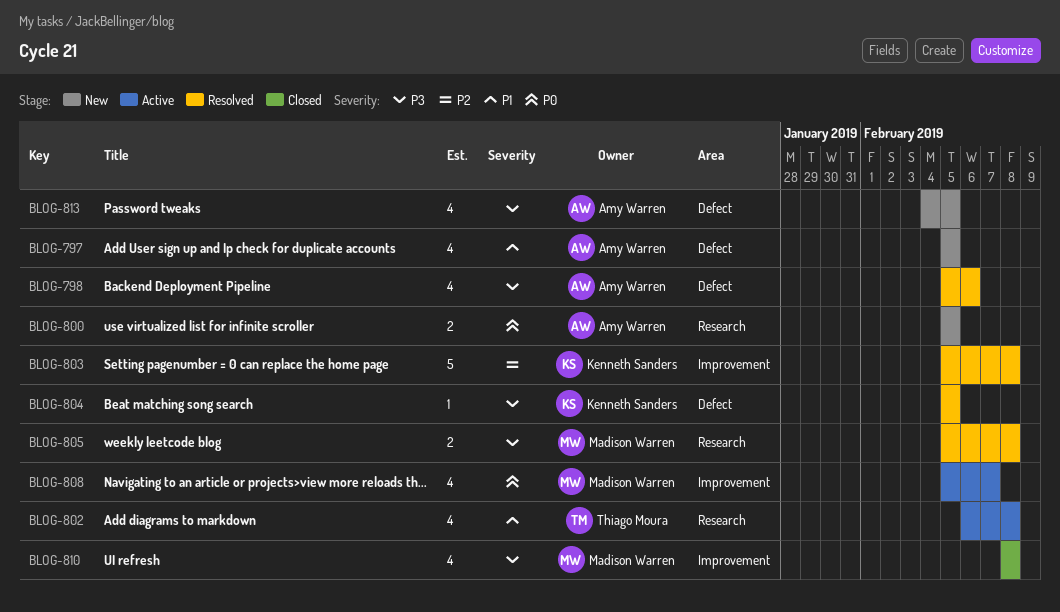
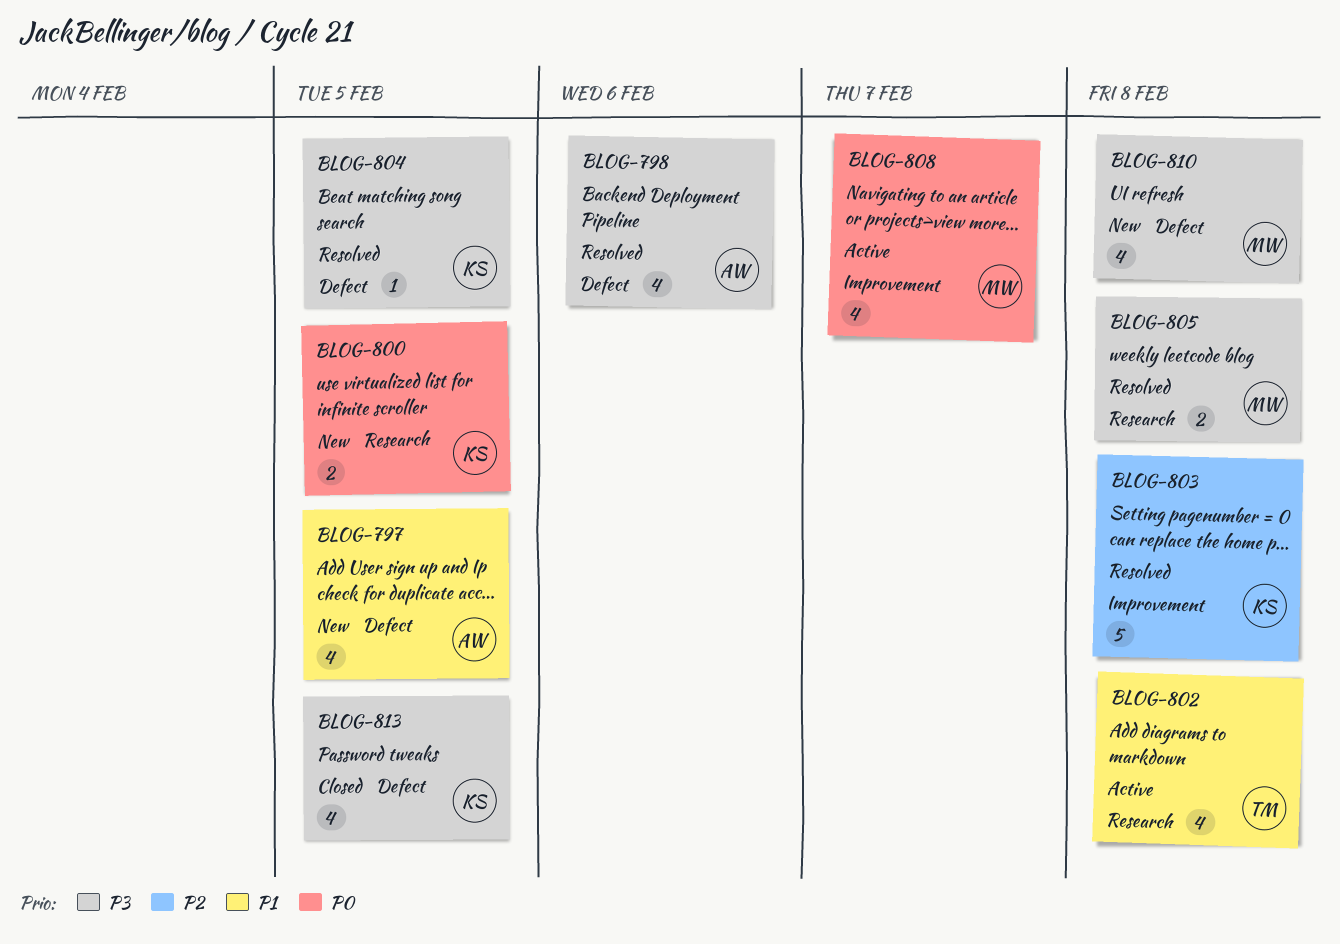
BLOG-800, owner: Amy Warren -> Kenneth Sanders
BLOG-810, status: Closed -> New
BLOG-810, label: Improvement -> Defect
BLOG-813, status: New -> Closed
BLOG-813, owner: Amy Warren -> Kenneth Sanders

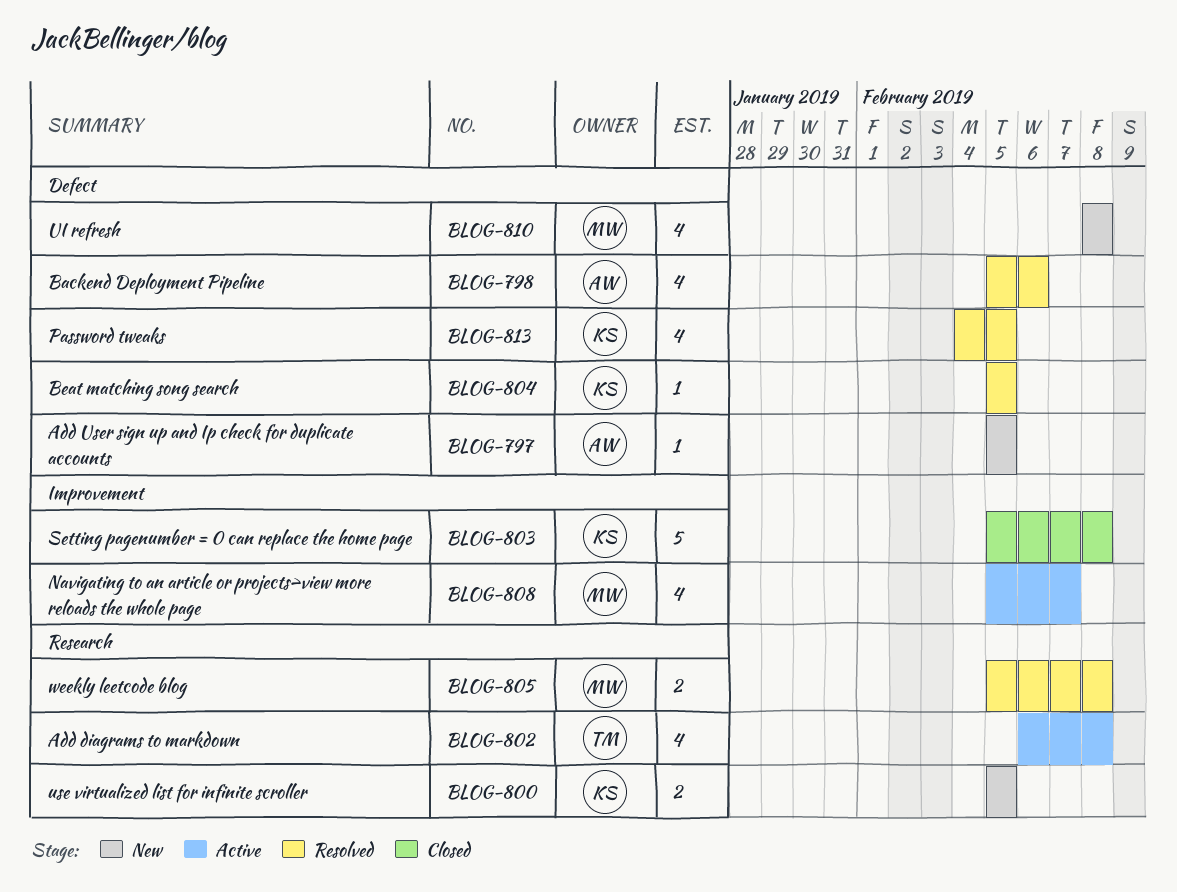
BLOG-797, estimate: 4 -> 1
BLOG-803, status: Resolved -> Closed
BLOG-813, status: Closed -> Resolved

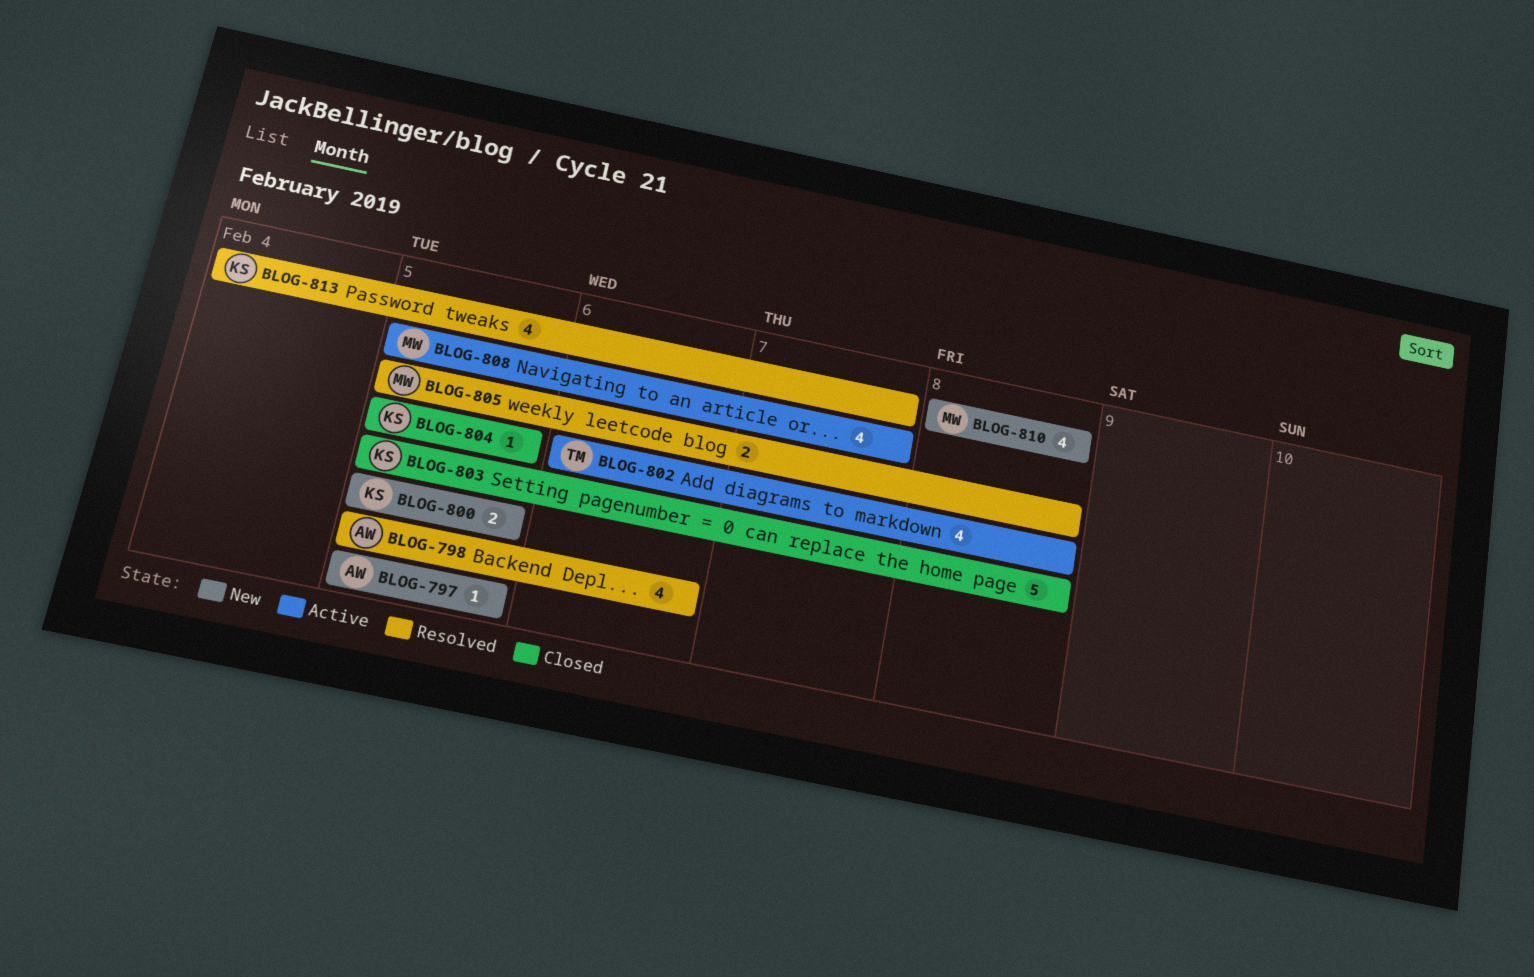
BLOG-804, status: Resolved -> Closed
BLOG-813, due: Feb 5 -> Feb 7

